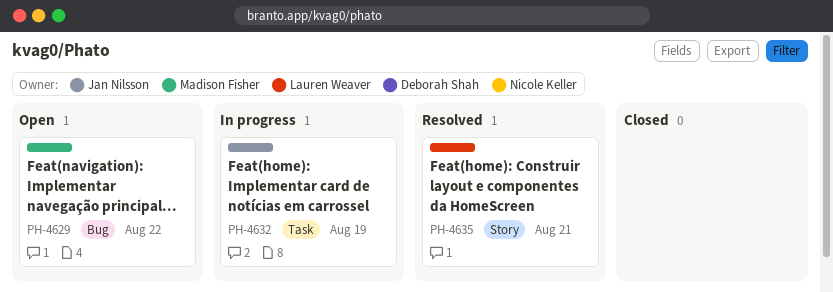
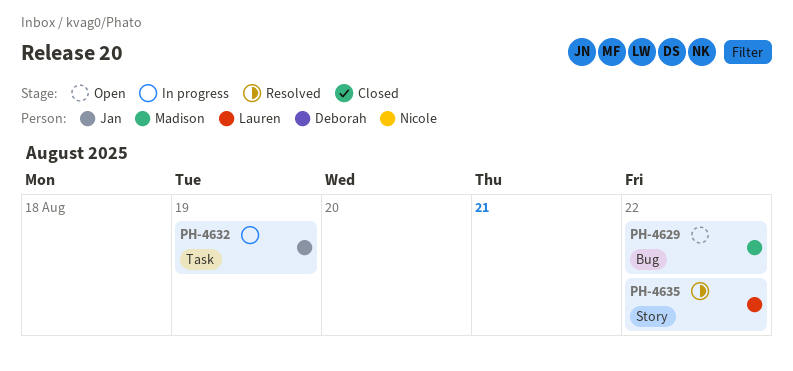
PH-4635, due: Aug 21 -> Aug 22

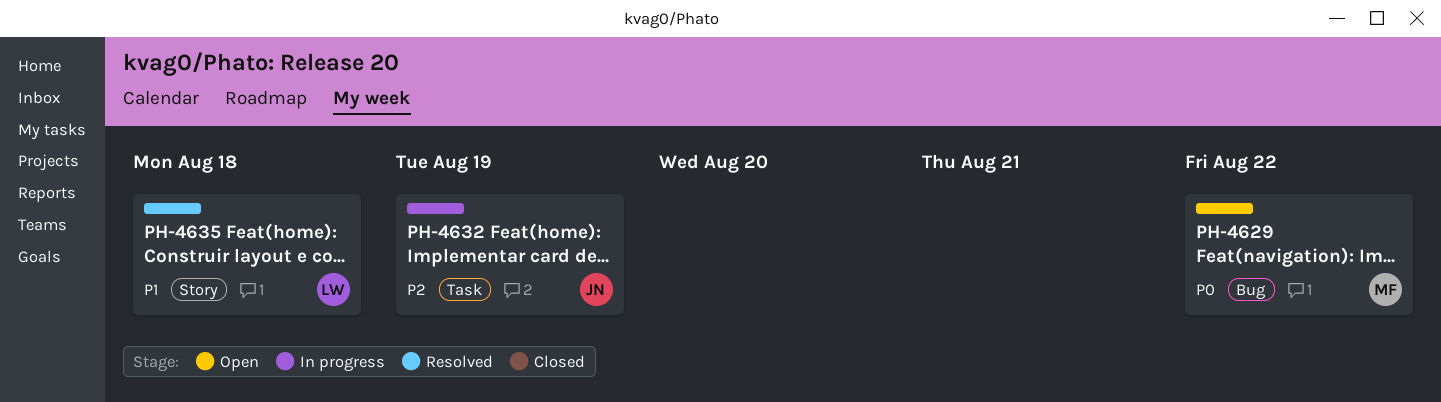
PH-4635, due: Aug 22 -> Aug 18

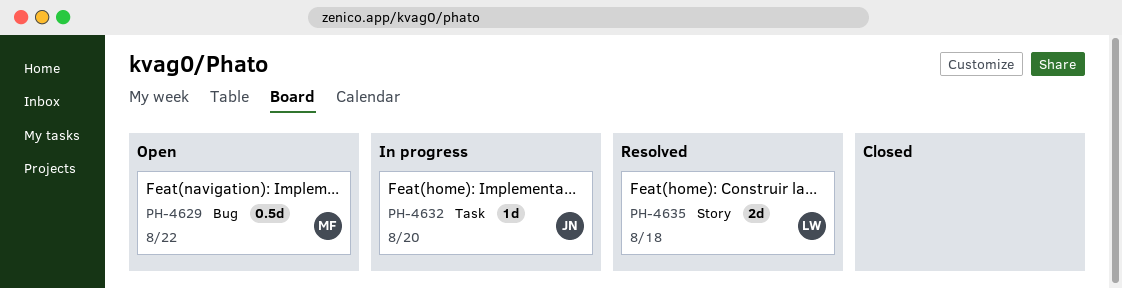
PH-4632, due: Aug 19 -> Aug 20

